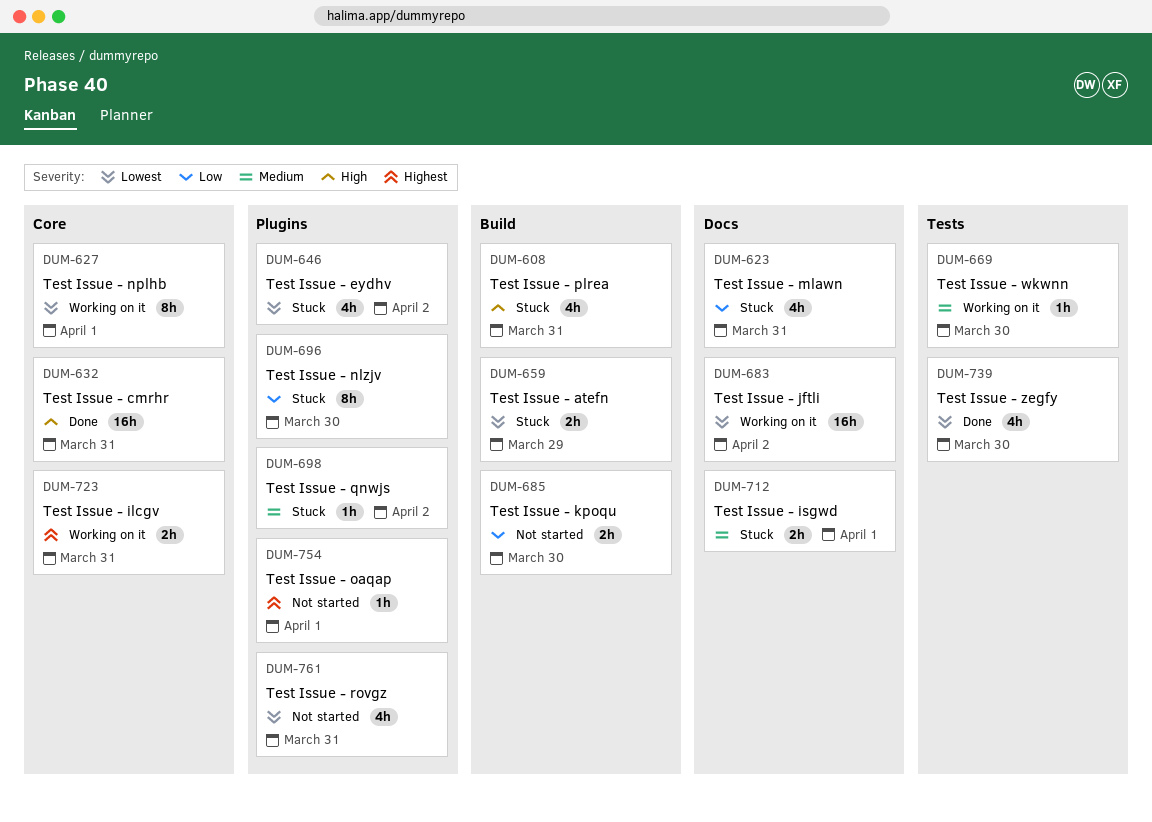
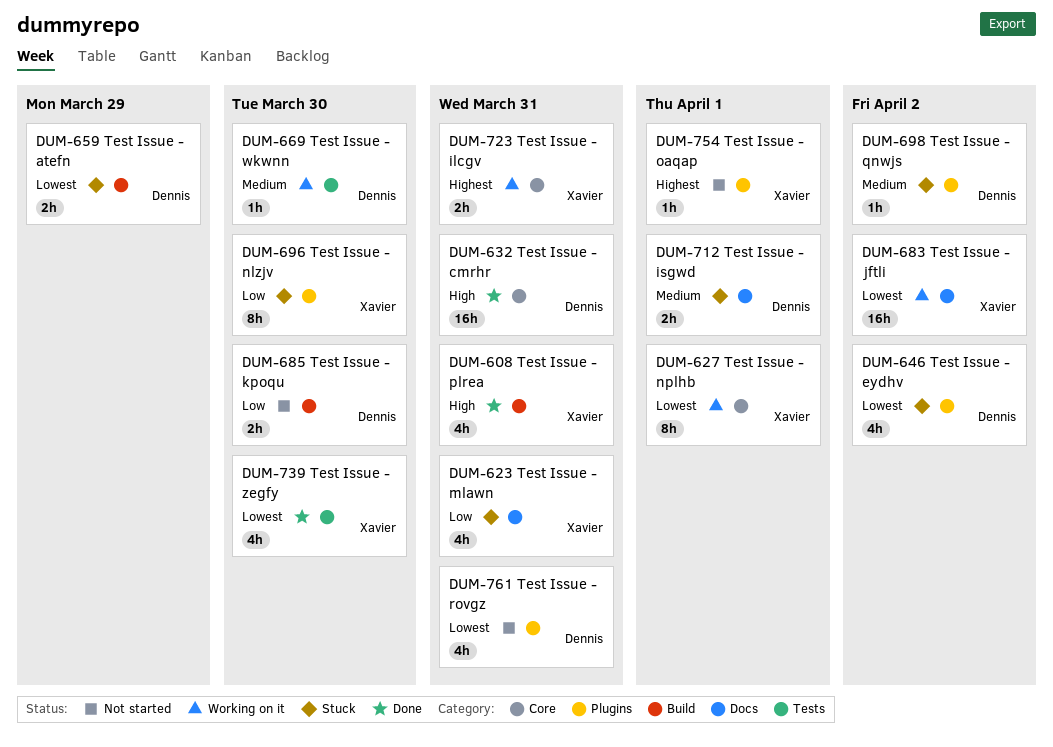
DUM-608, status: Stuck -> Done

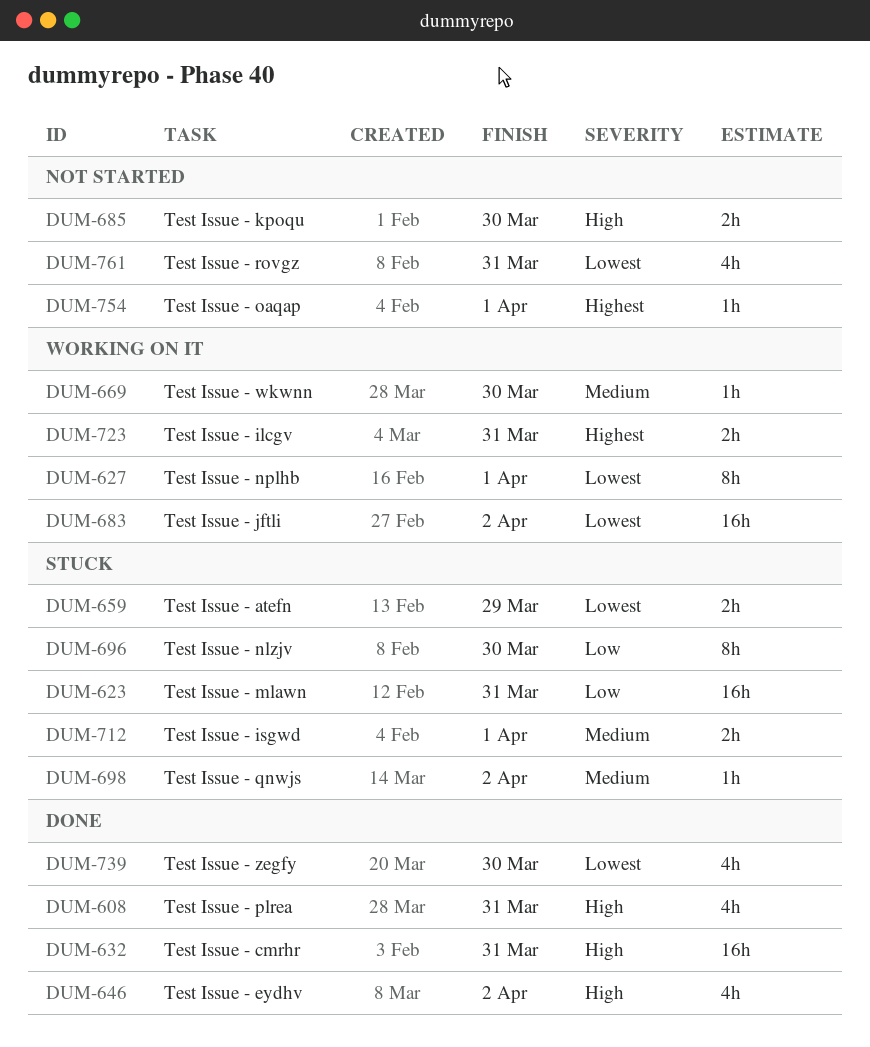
DUM-623, estimate: 4h -> 16h
DUM-646, status: Stuck -> Done
DUM-646, priority: Lowest -> High
DUM-685, priority: Low -> High

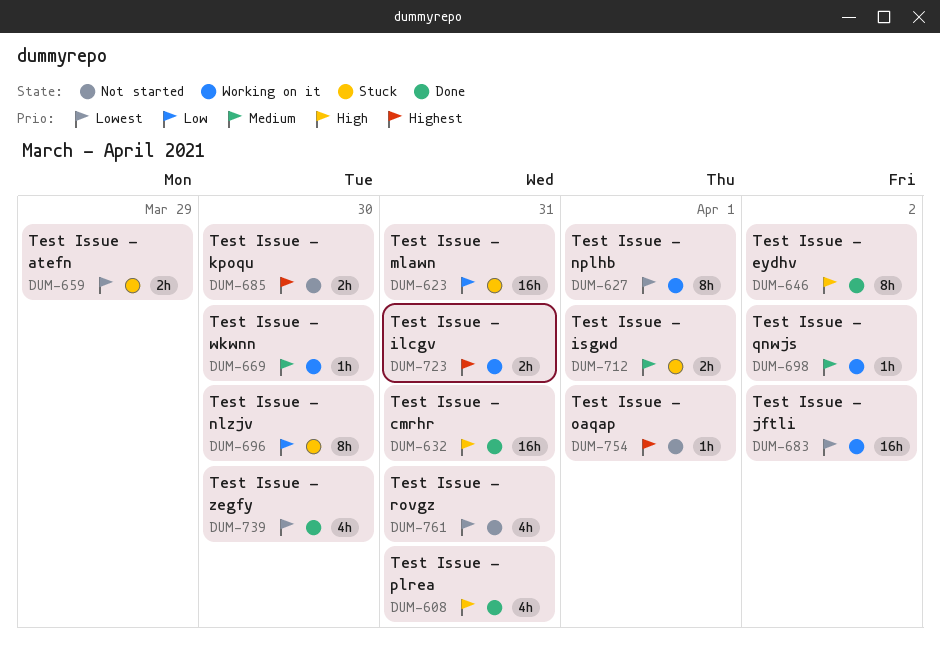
DUM-646, estimate: 4h -> 8h
DUM-685, priority: High -> Highest
DUM-698, status: Stuck -> Working on it

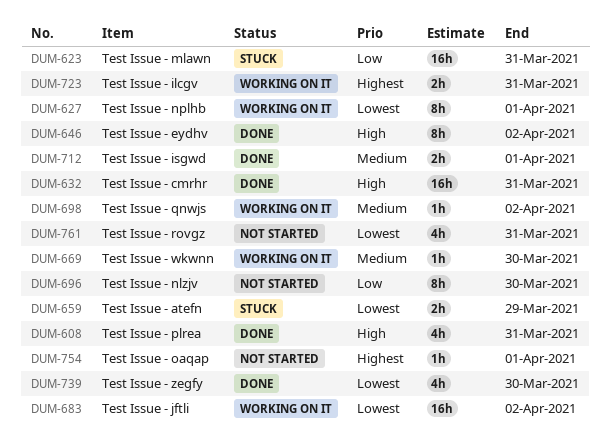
DUM-685: present -> none
DUM-696, status: Stuck -> Not started
DUM-712, status: Stuck -> Done

